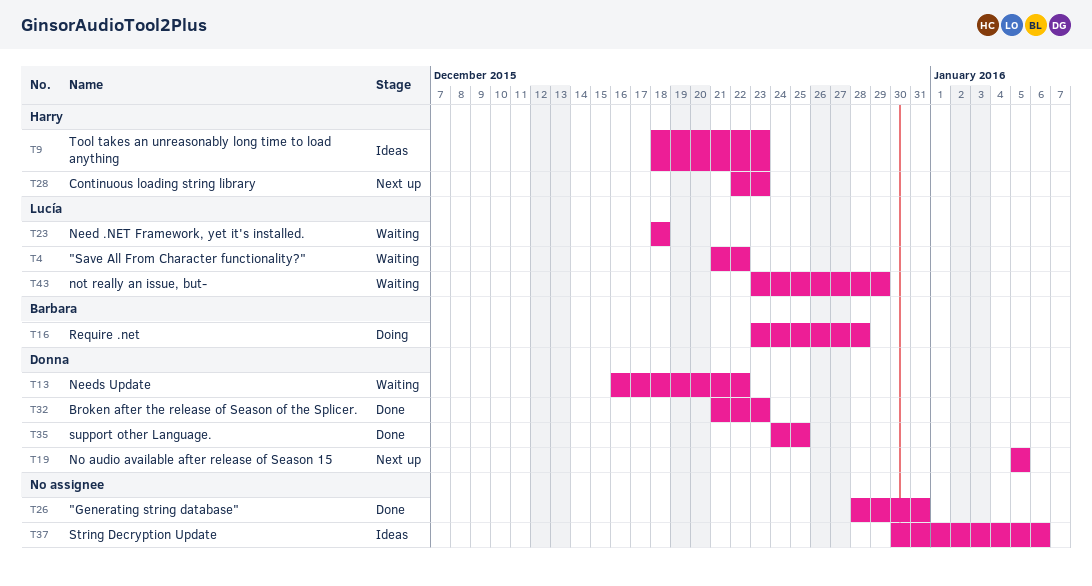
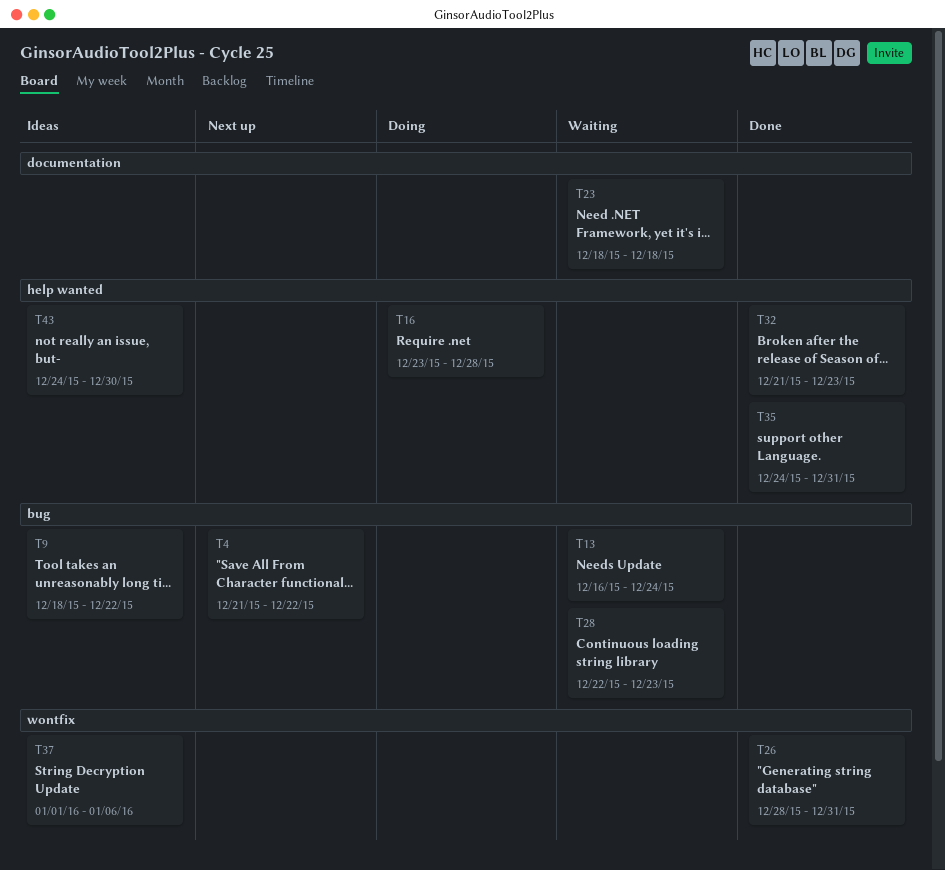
T4, status: Waiting -> Next up
T9, due: Dec 23 -> Dec 22
T13, due: Dec 22 -> Dec 24
T19: present -> none
T28, status: Next up -> Waiting
T35, due: Dec 25 -> Dec 31
T37, start: Dec 30 -> Jan 1
T43, status: Waiting -> Ideas
T43, start: Dec 23 -> Dec 24
T43, due: Dec 29 -> Dec 30

